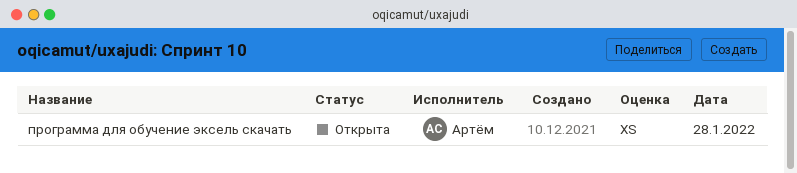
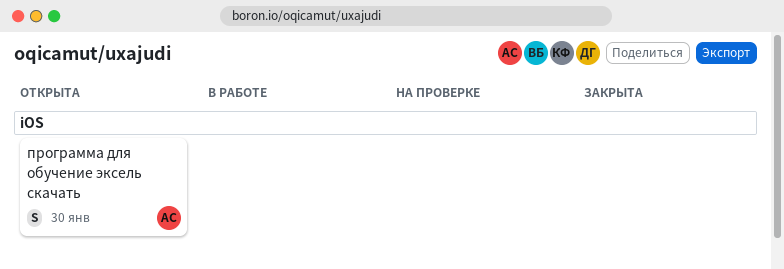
программа для обучение эксель скачать, estimate: XS -> S
программа для обучение эксель скачать, day: Jan 28 -> Jan 30

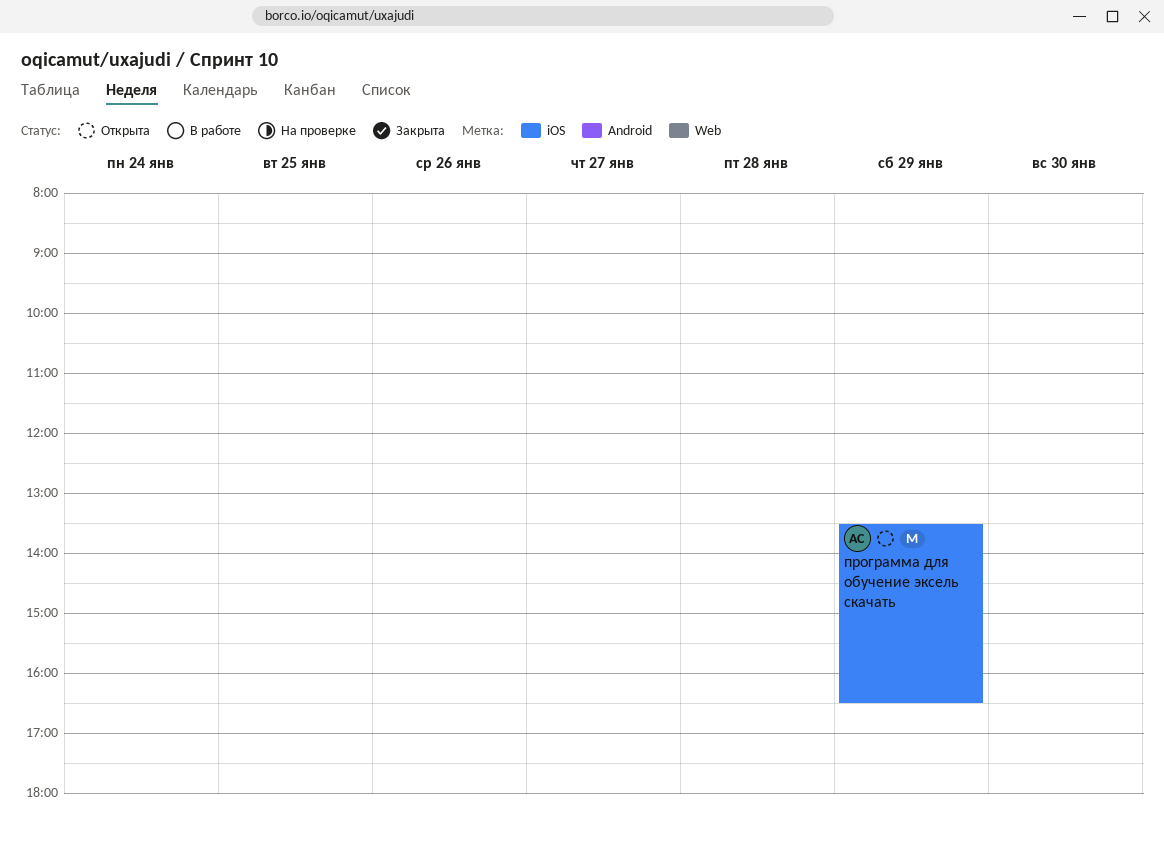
программа для обучение эксель скачать, estimate: S -> M
программа для обучение эксель скачать, day: Jan 30 -> Jan 29

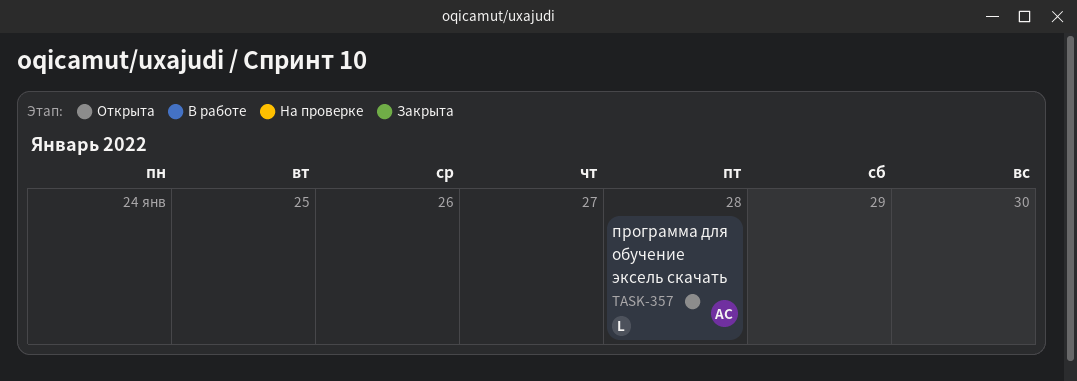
программа для обучение эксель скачать, estimate: M -> L
программа для обучение эксель скачать, day: Jan 29 -> Jan 28

